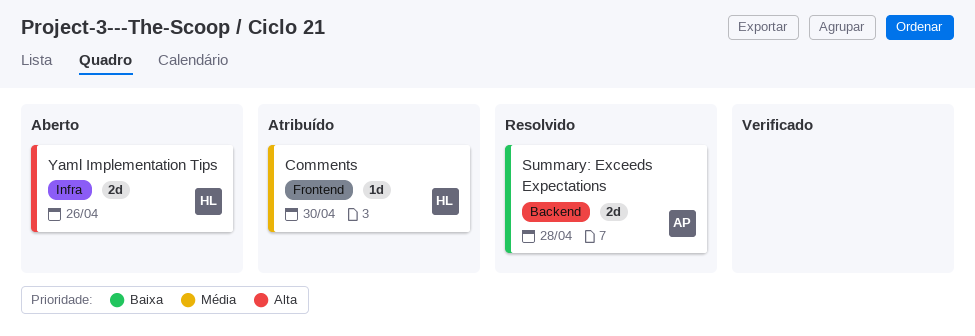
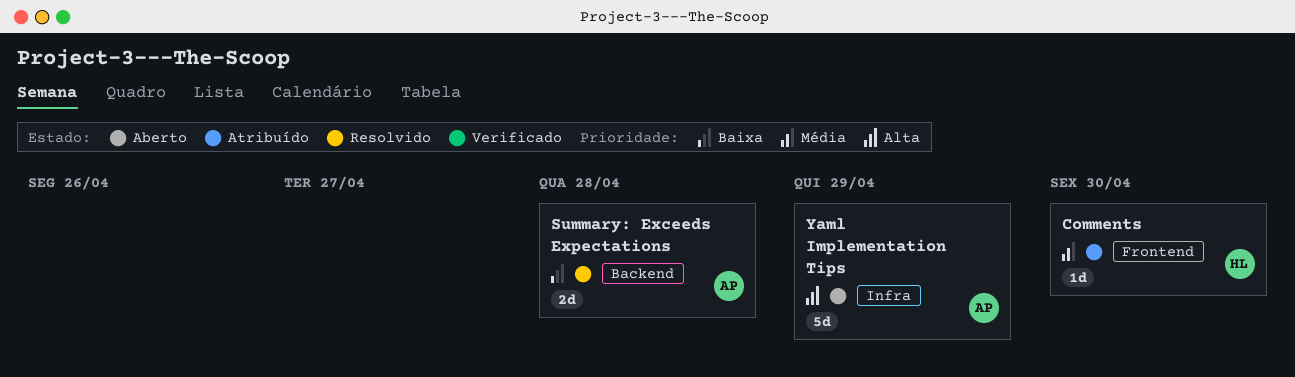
Yaml Implementation Tips, owner: HL -> AP
Yaml Implementation Tips, estimate: 2d -> 5d
Yaml Implementation Tips, due: Apr 26 -> Apr 29

